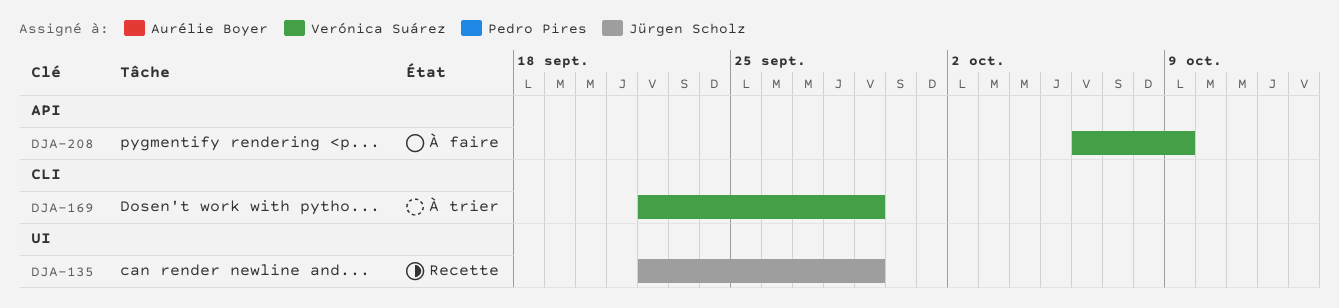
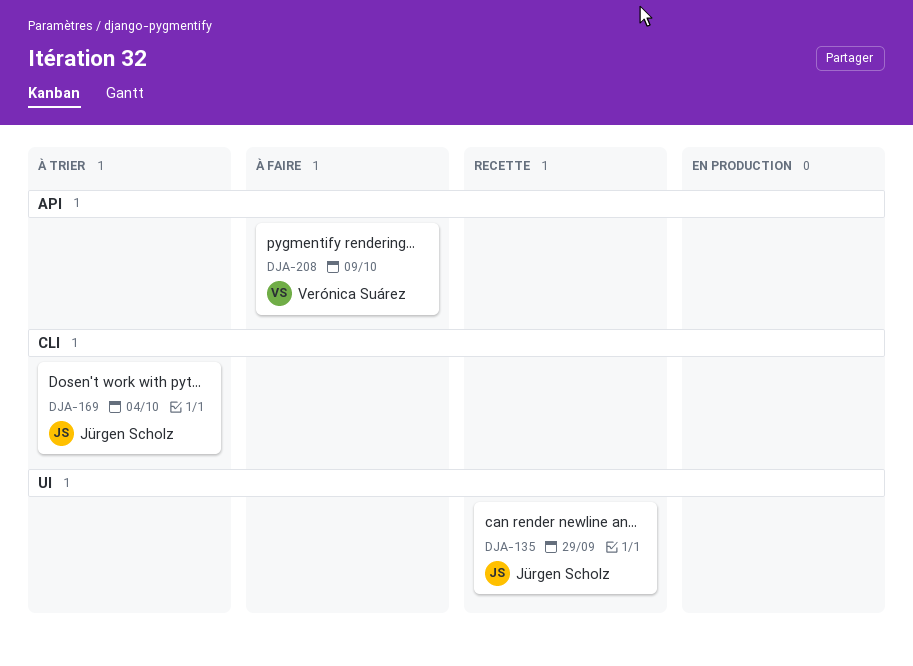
DJA-169, owner: Verónica Suárez -> Jürgen Scholz
DJA-169, due: Sep 29 -> Oct 4

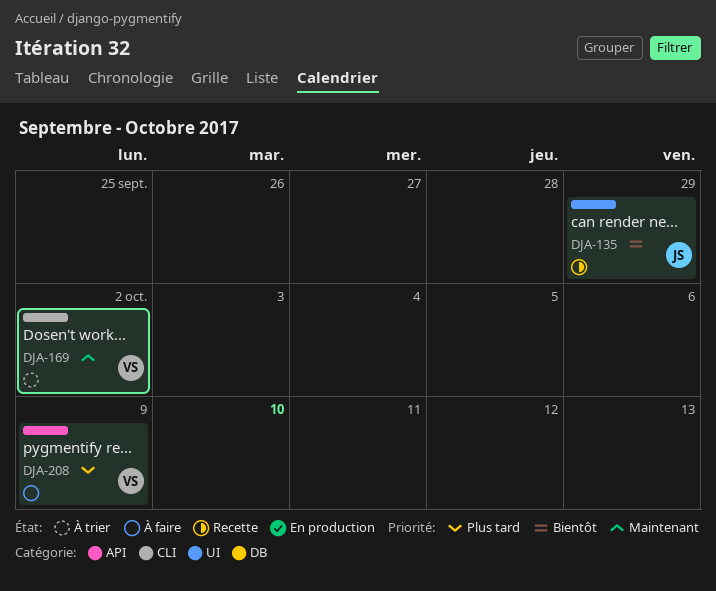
DJA-169, owner: Jürgen Scholz -> Verónica Suárez
DJA-169, due: Oct 4 -> Oct 2

